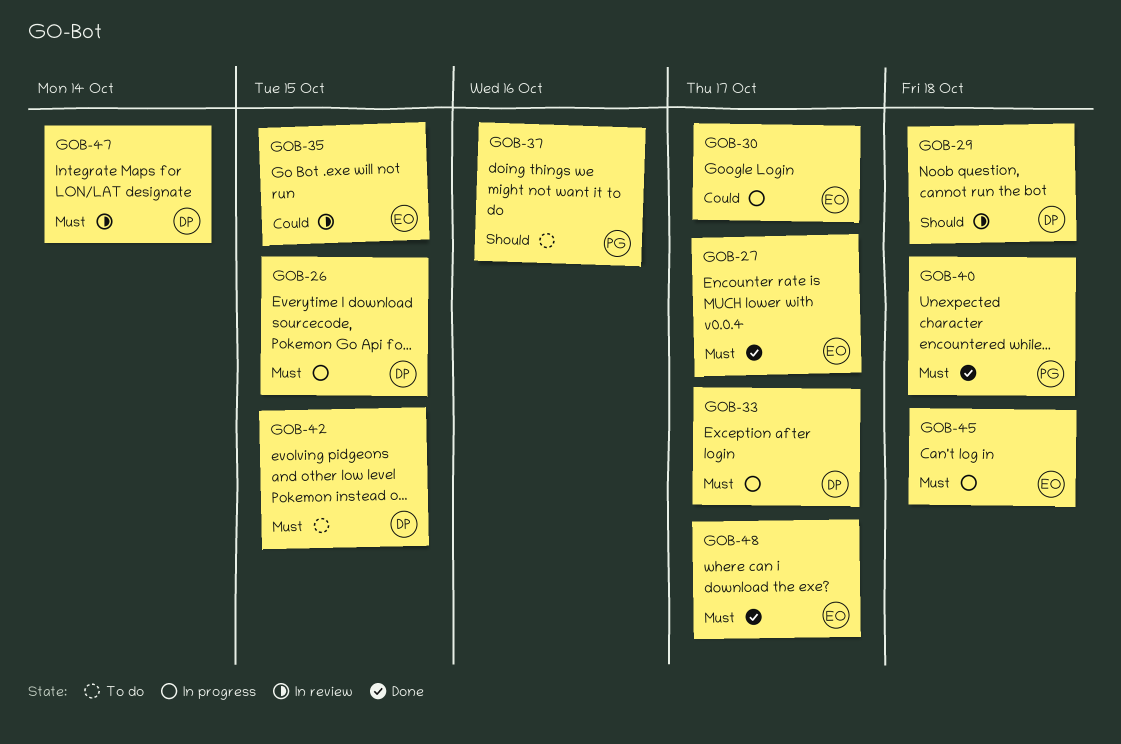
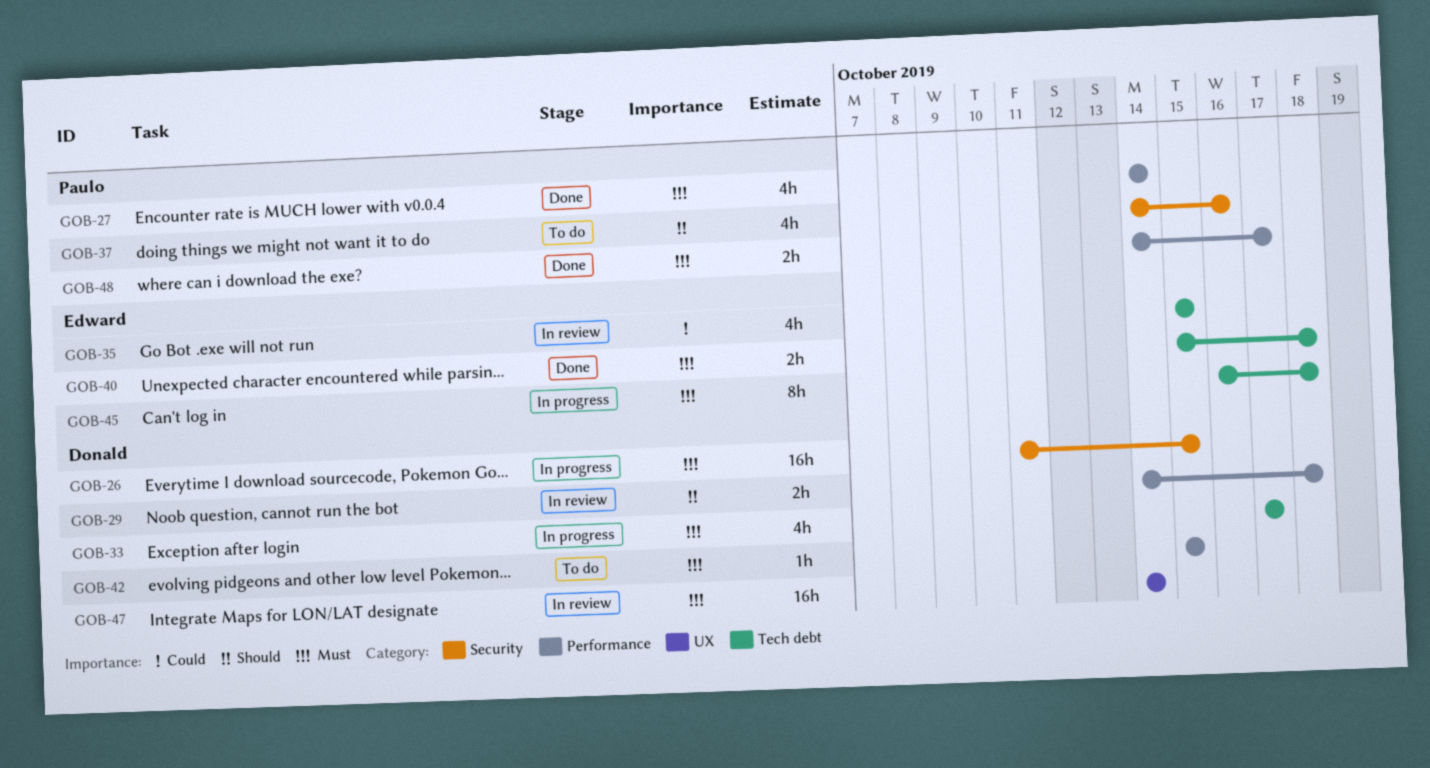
GOB-27, owner: Edward -> Paulo
GOB-27, due: Oct 17 -> Oct 14
GOB-30: present -> none
GOB-40, owner: Paulo -> Edward
GOB-48, owner: Edward -> Paulo

